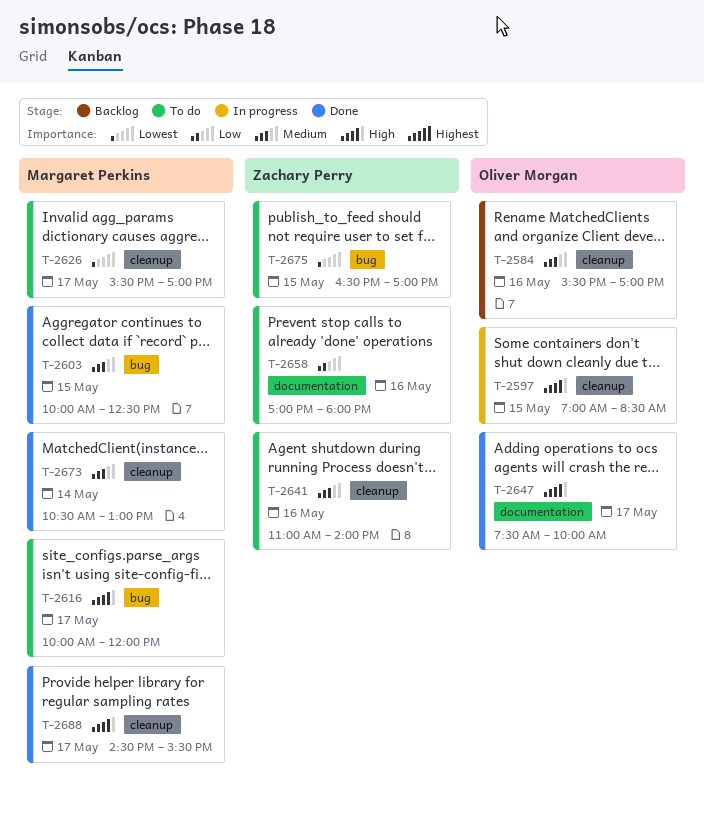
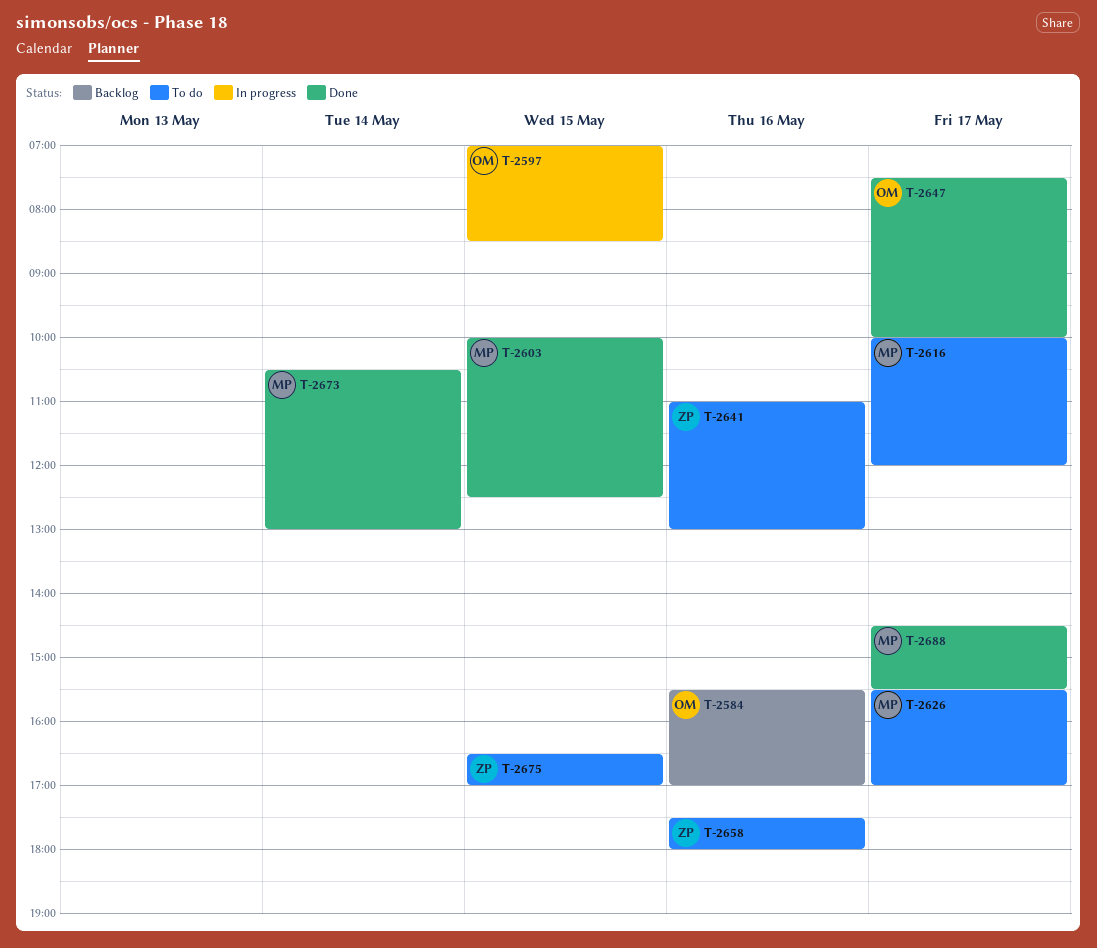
T-2641, ends: 14:00 -> 13:00
T-2658, begins: 17:00 -> 17:30

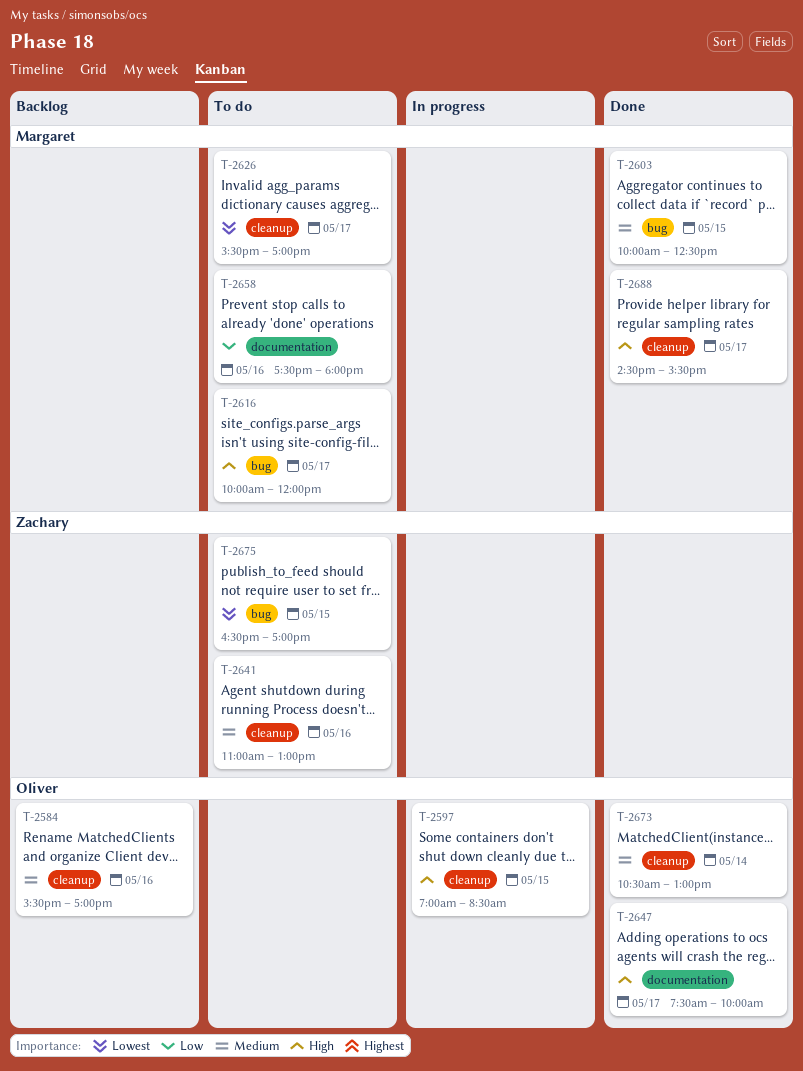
T-2658, owner: Zachary -> Margaret
T-2673, owner: Margaret -> Oliver

